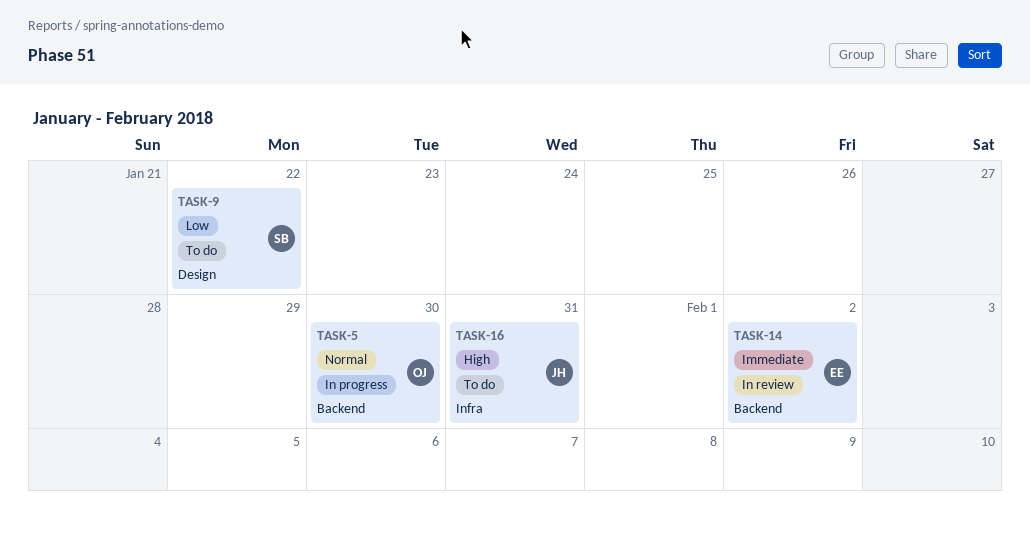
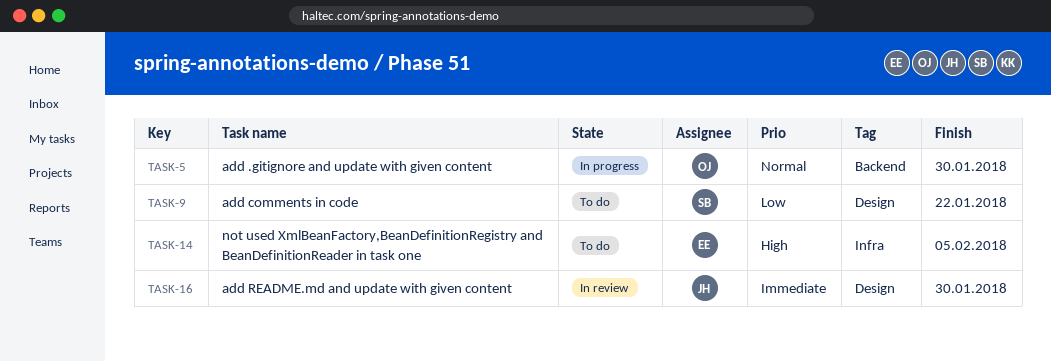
TASK-14, status: In review -> To do
TASK-14, priority: Immediate -> High
TASK-14, label: Backend -> Infra
TASK-14, due: Feb 2 -> Feb 5
TASK-16, status: To do -> In review
TASK-16, priority: High -> Immediate
TASK-16, label: Infra -> Design
TASK-16, due: Jan 31 -> Jan 30

